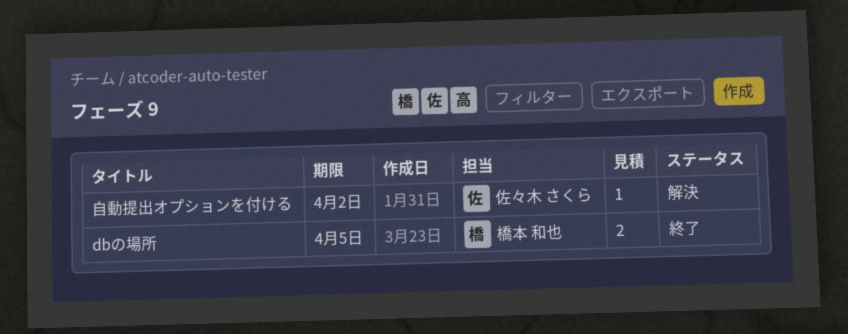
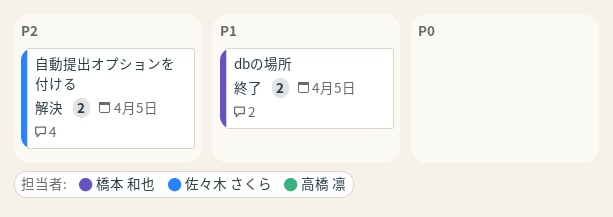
自動提出オプションを付ける, estimate: 1 -> 2
自動提出オプションを付ける, due: Apr 2 -> Apr 5

